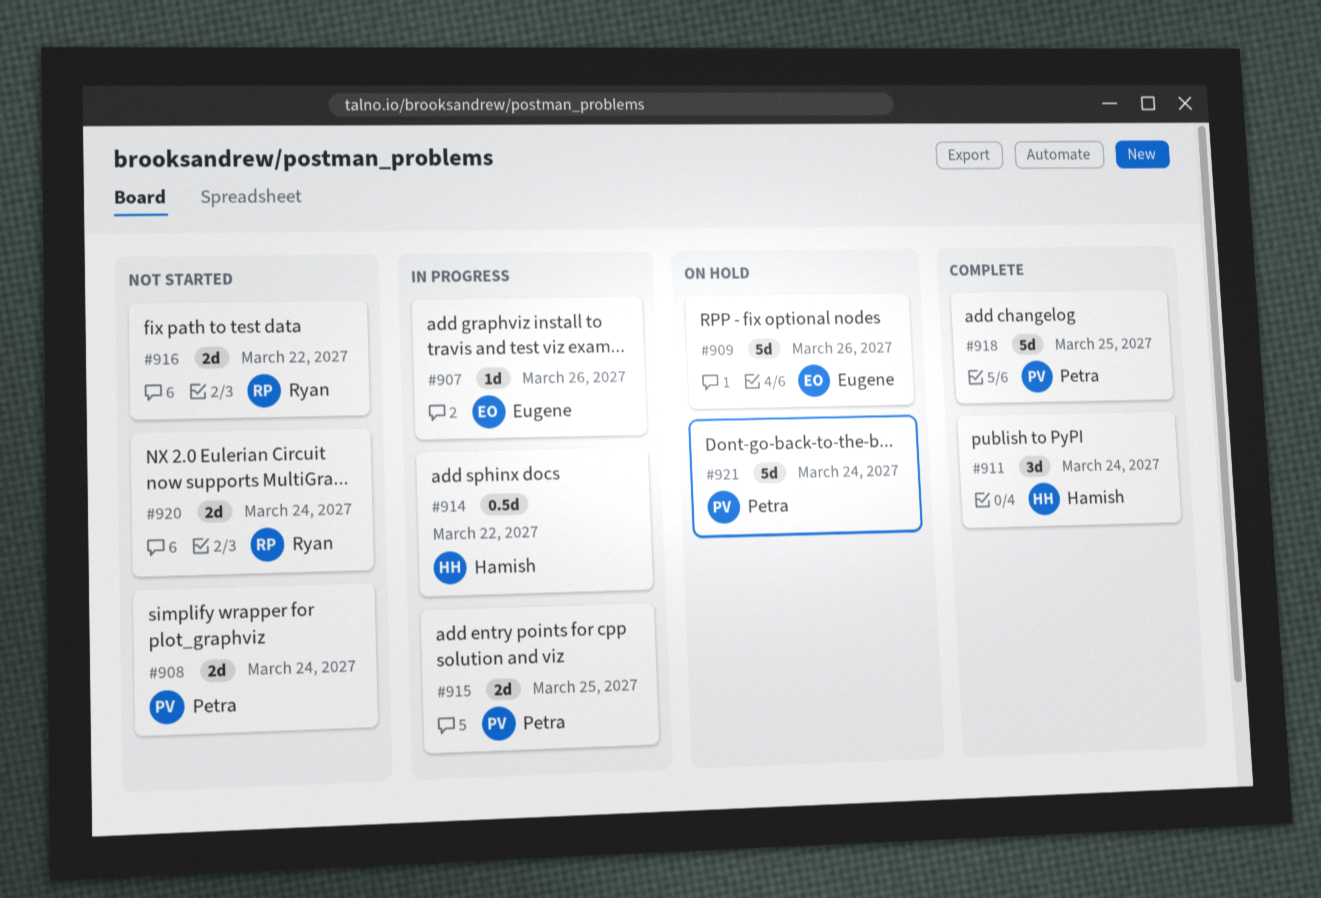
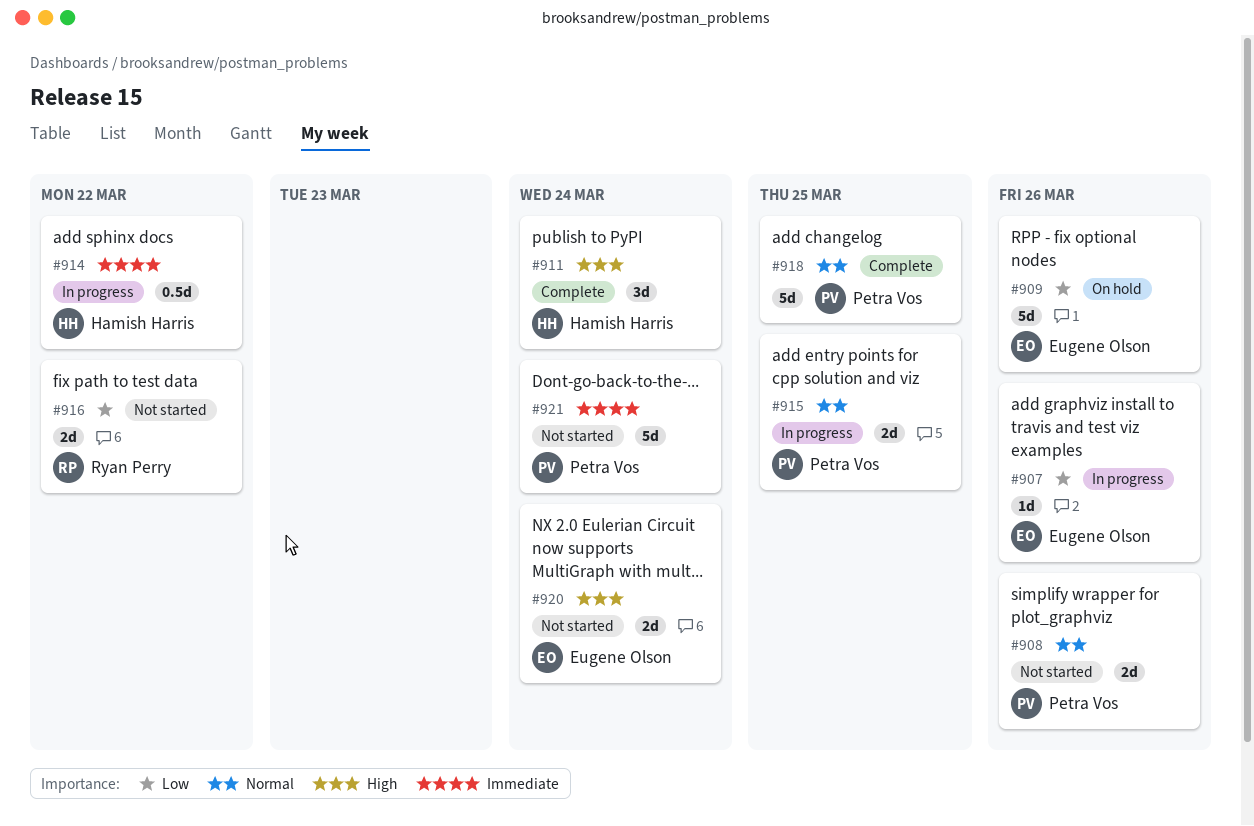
#908, due: Mar 24 -> Mar 26
#920, owner: Ryan Perry -> Eugene Olson
#921, status: On hold -> Not started

